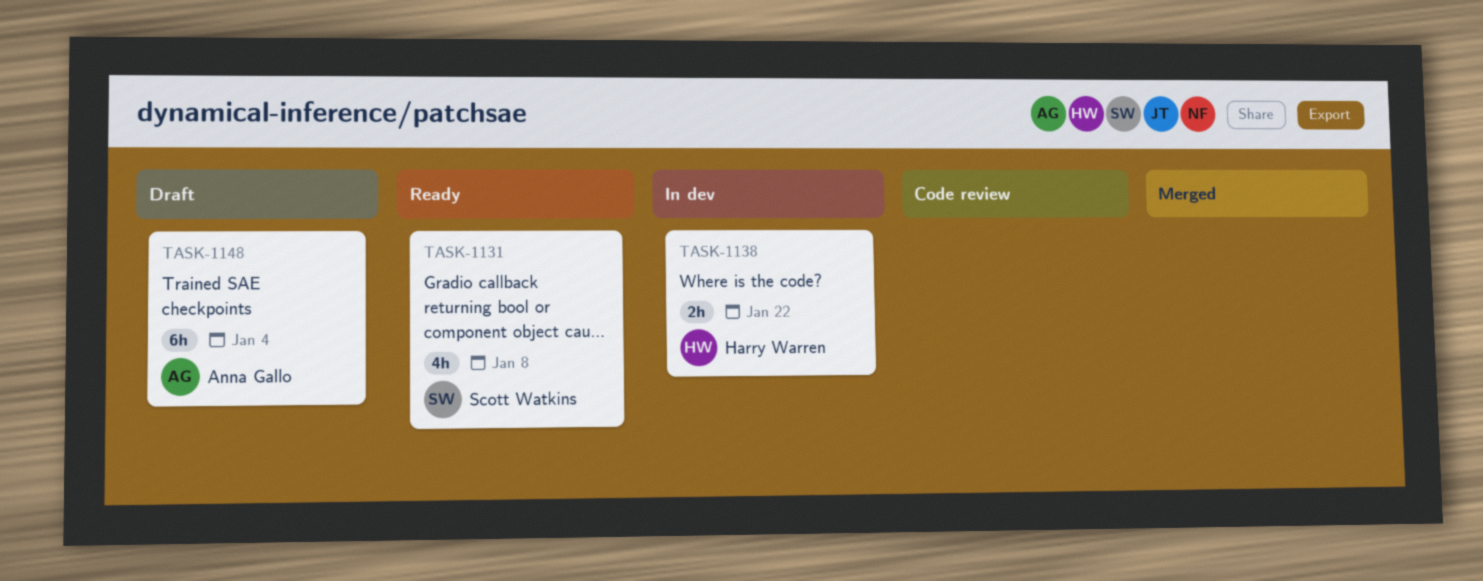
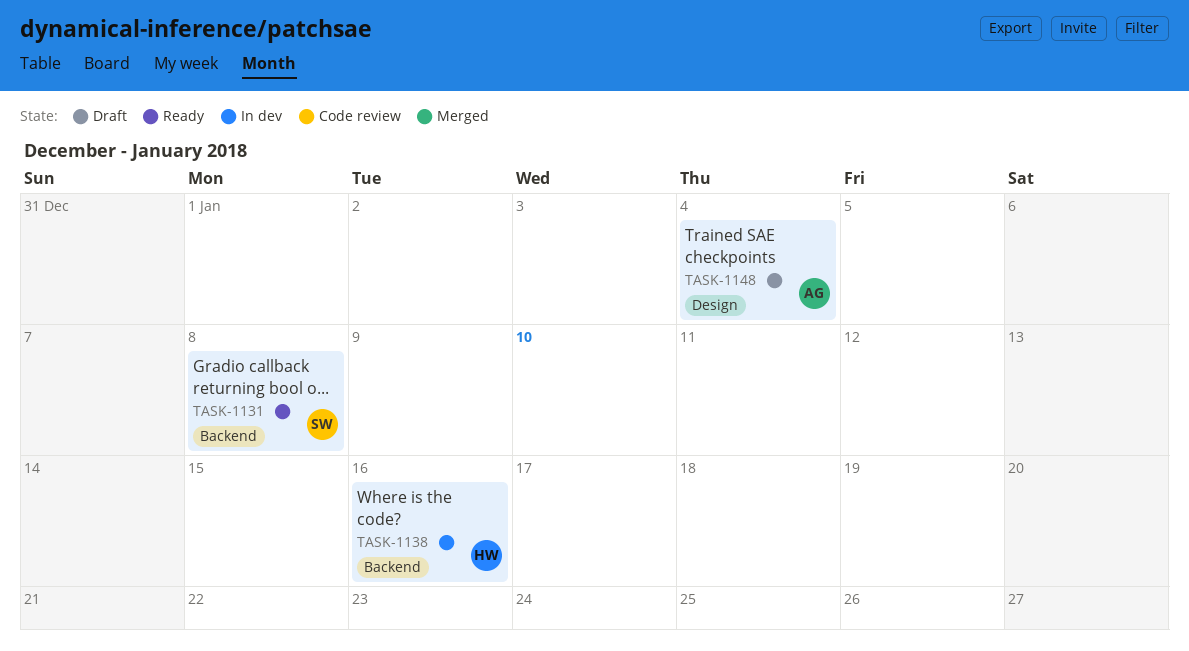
TASK-1138, due: Jan 22 -> Jan 16

